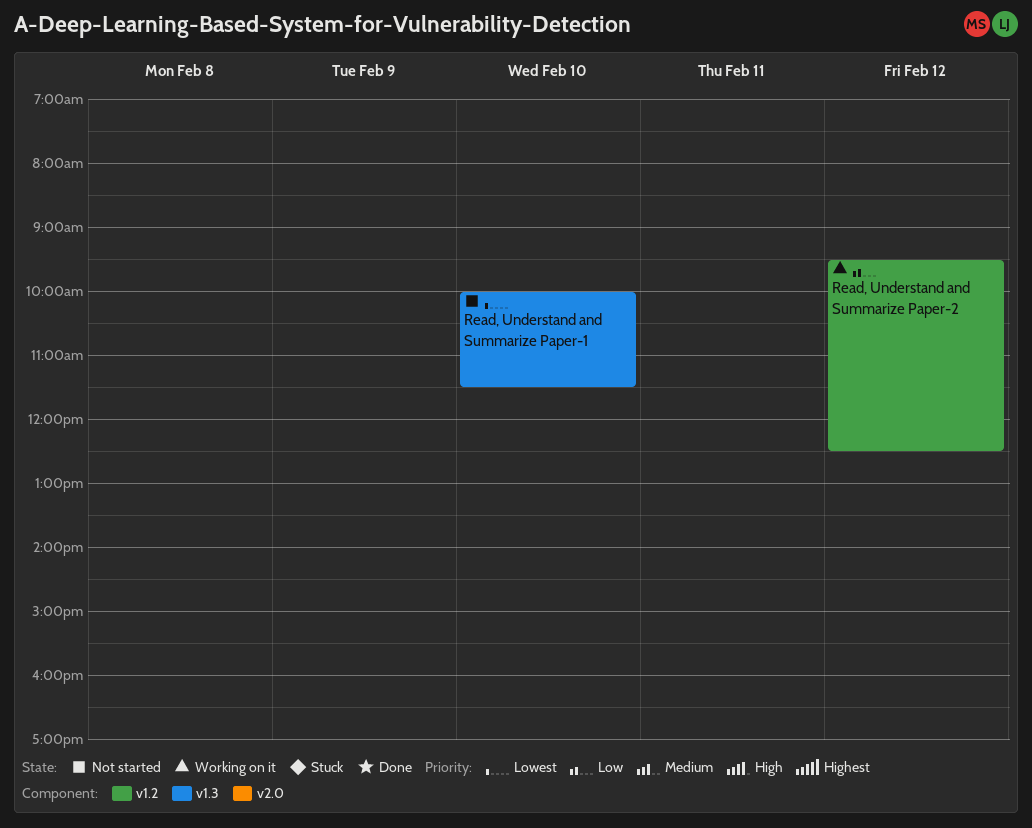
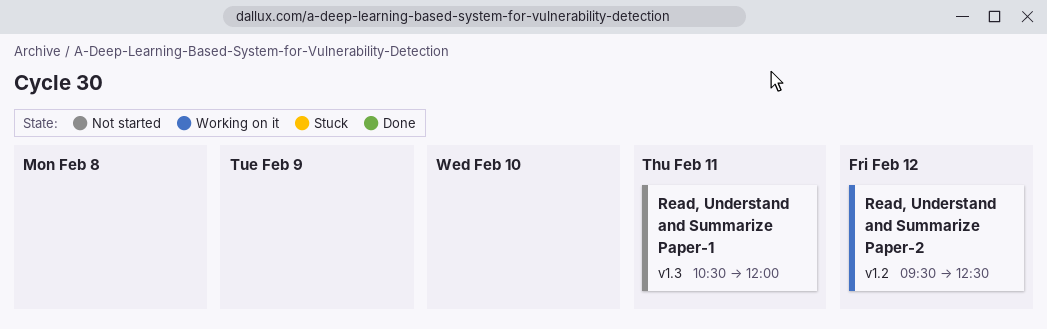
Read, Understand and Summarize Paper-1, day: Feb 10 -> Feb 11
Read, Understand and Summarize Paper-1, begins: 10:00 -> 10:30
Read, Understand and Summarize Paper-1, ends: 11:30 -> 12:00

